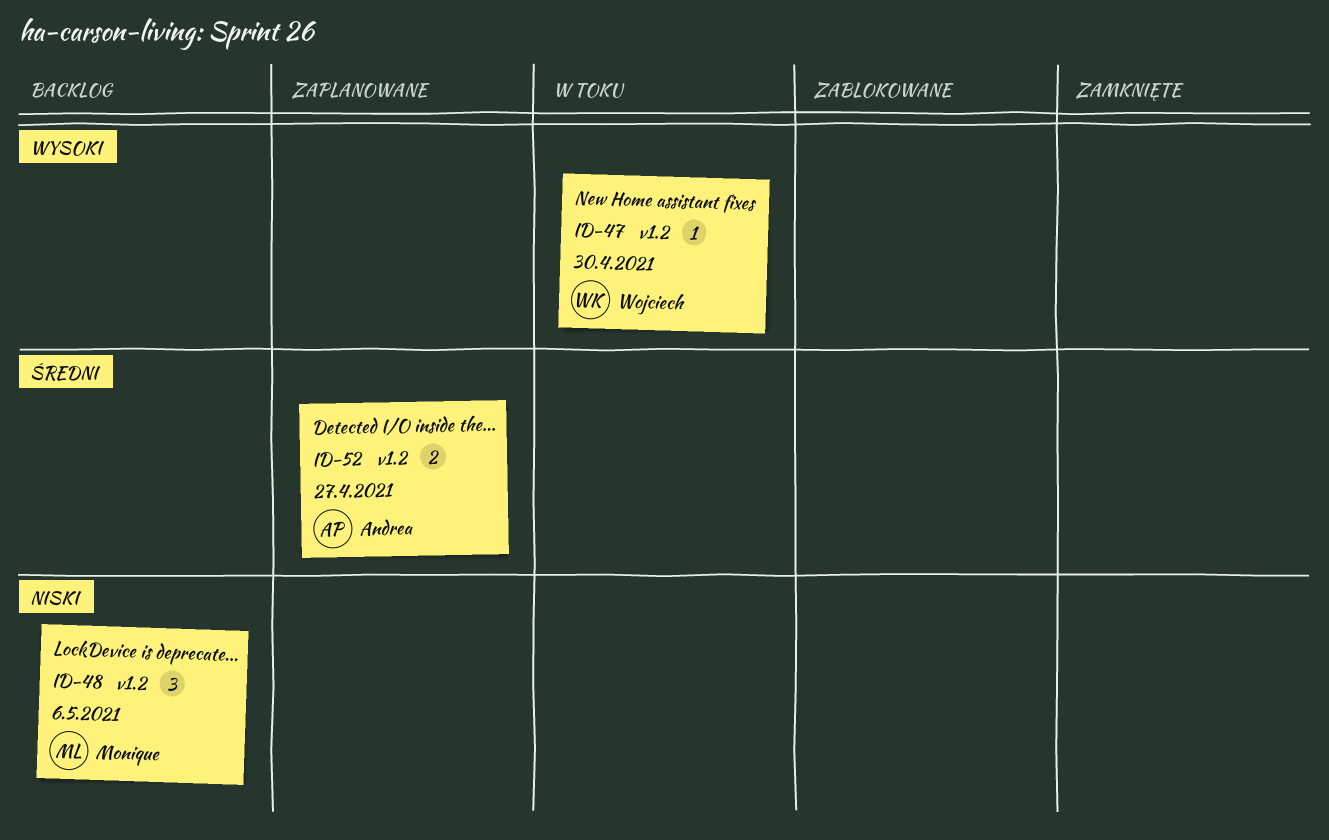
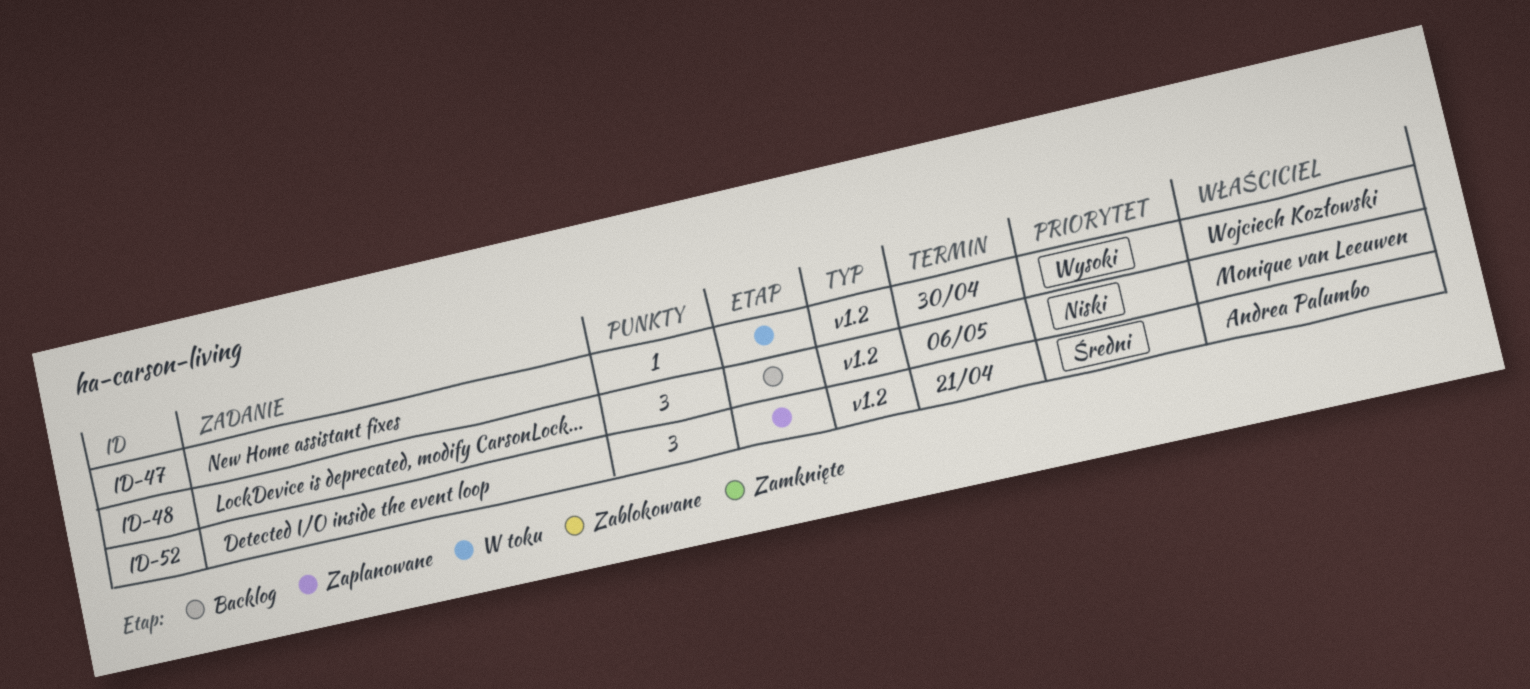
ID-52, estimate: 2 -> 3
ID-52, due: Apr 27 -> Apr 21

